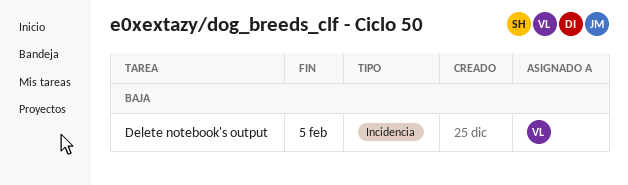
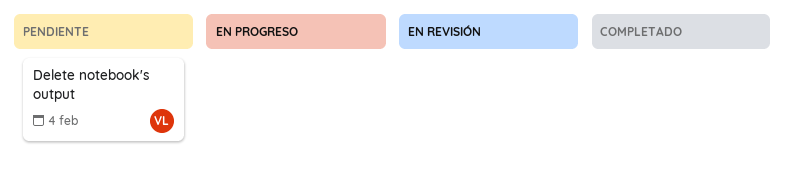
Delete notebook's output, due: Feb 5 -> Feb 4

